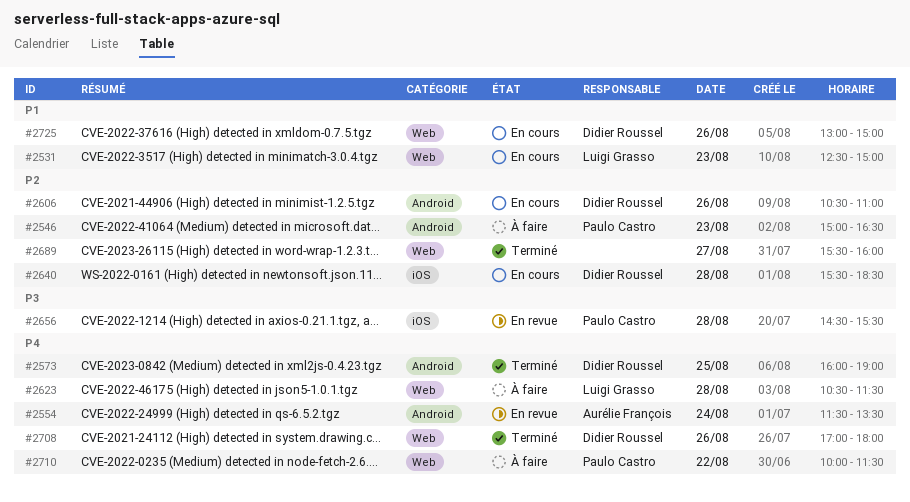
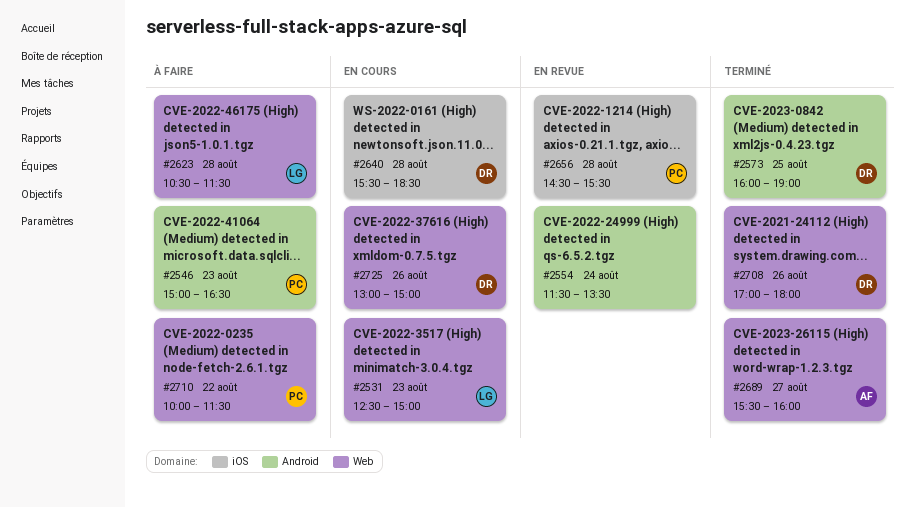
#2554, owner: Aurélie François -> none
#2606: present -> none
#2689, owner: none -> Aurélie François

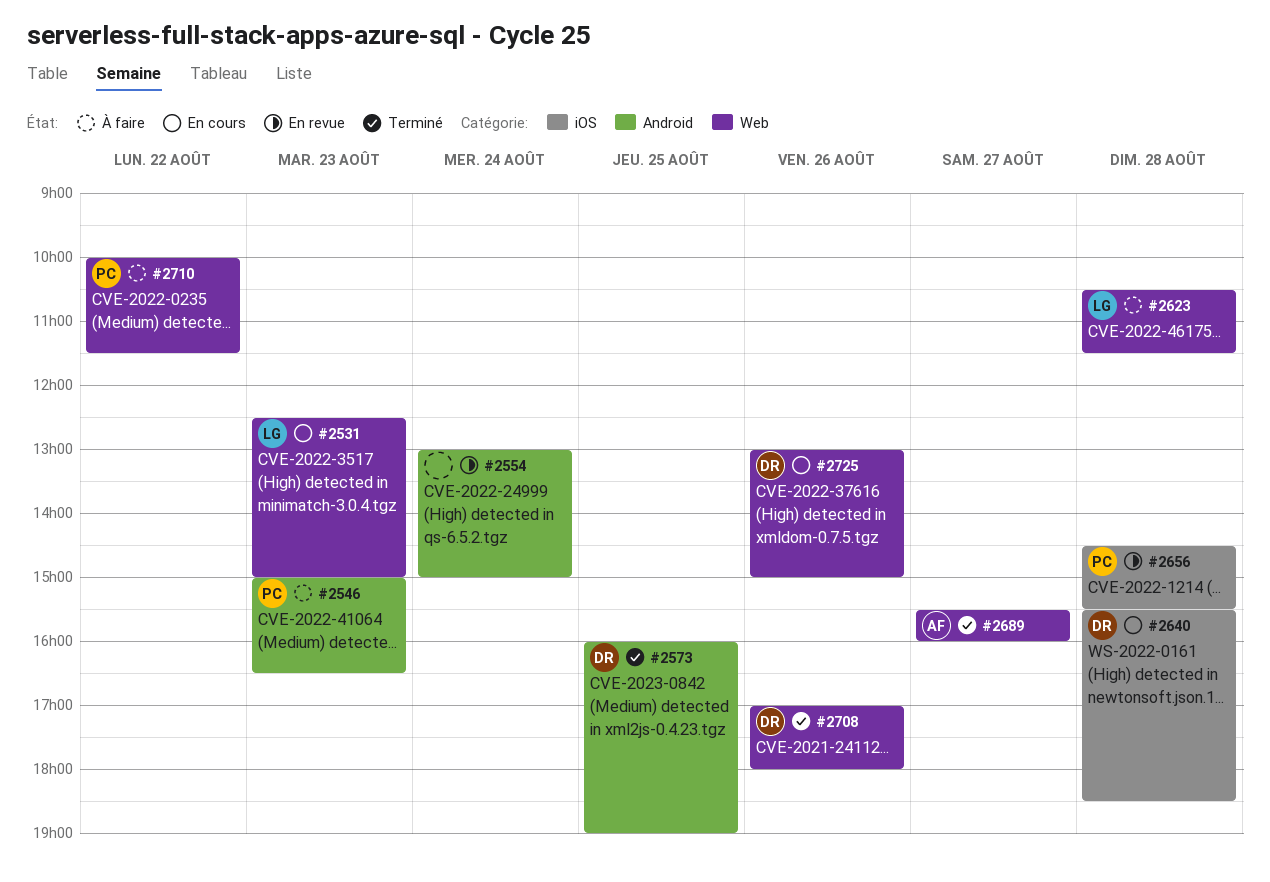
#2554, begins: 11:30 -> 13:00
#2554, ends: 13:30 -> 15:00

